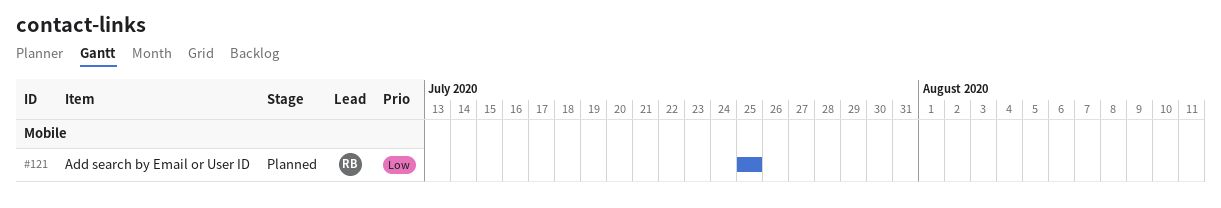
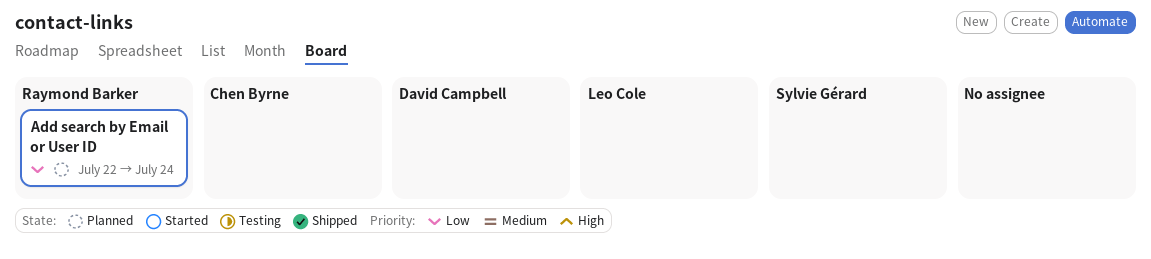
Add search by Email or User ID, start: Jul 25 -> Jul 22
Add search by Email or User ID, due: Jul 25 -> Jul 24

